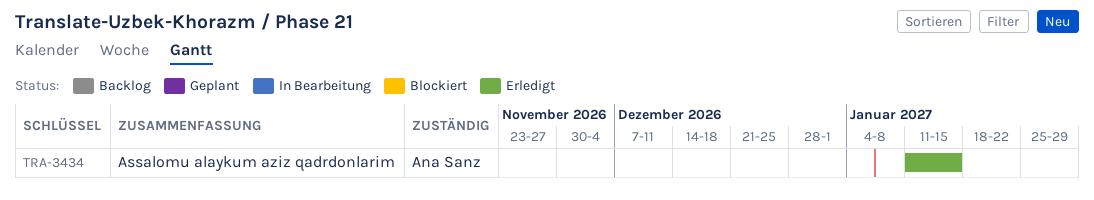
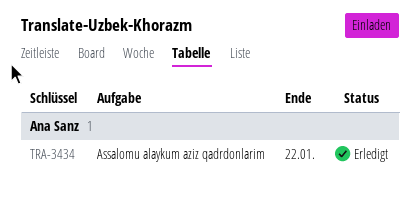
TRA-3434, due: Jan 15 -> Jan 22

